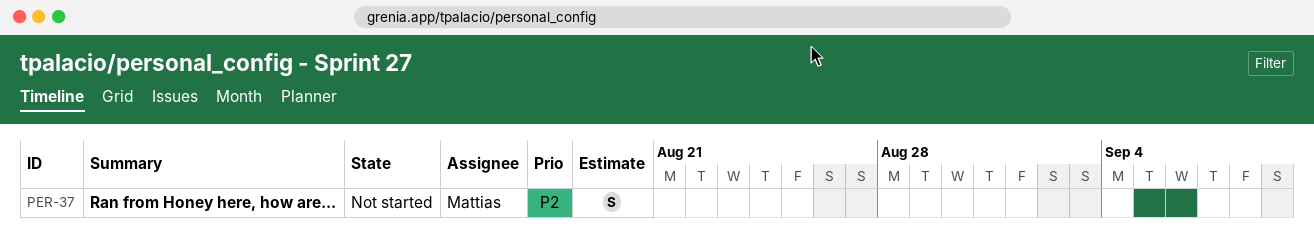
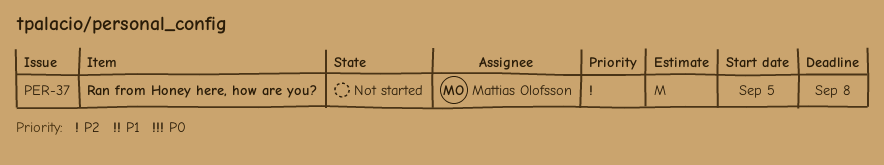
PER-37, estimate: S -> M
PER-37, due: Sep 6 -> Sep 8

